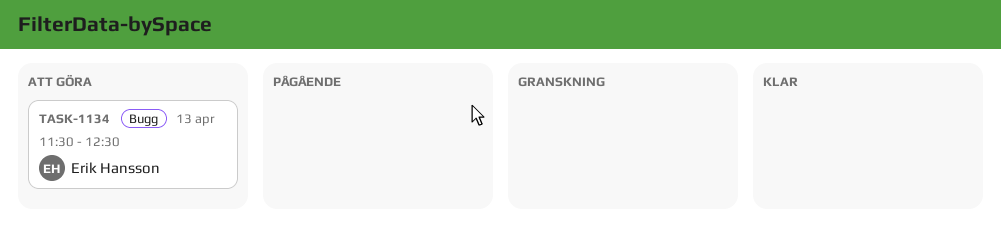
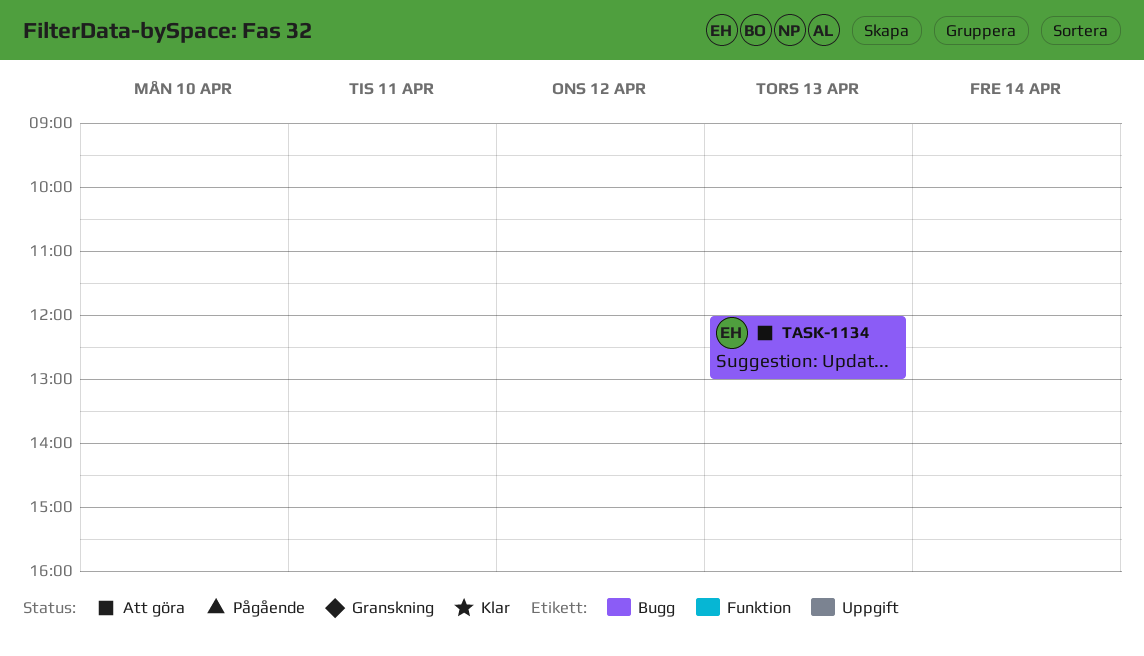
TASK-1134, begins: 11:30 -> 12:00
TASK-1134, ends: 12:30 -> 13:00

